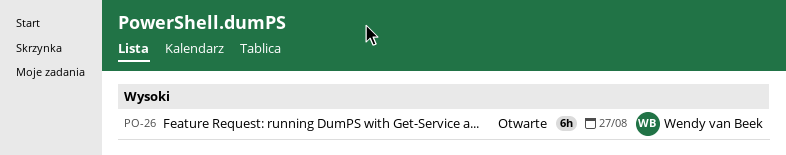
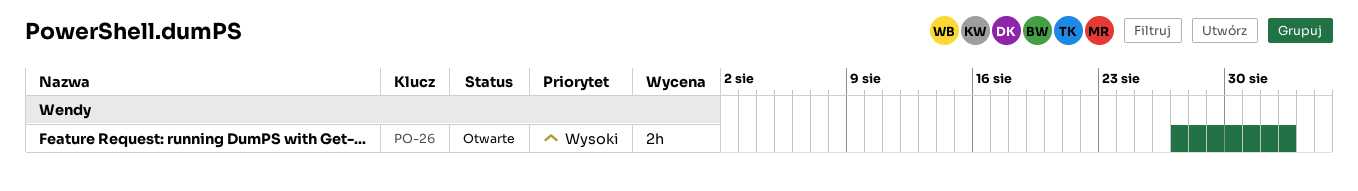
PO-26, estimate: 6h -> 2h
PO-26, due: Aug 27 -> Sep 2

